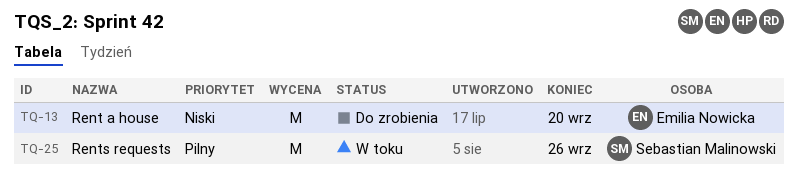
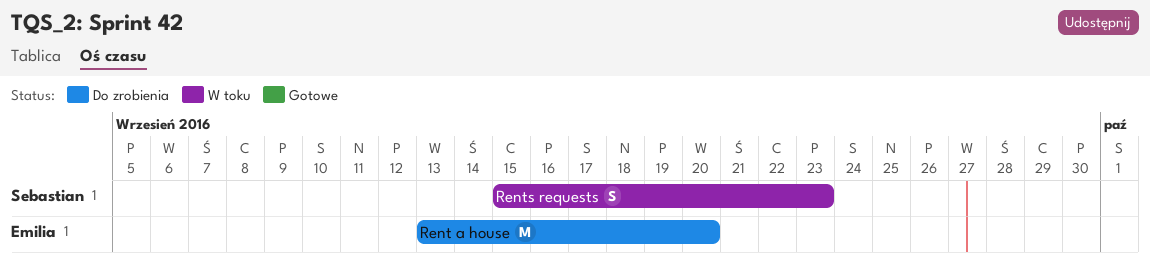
Rents requests, estimate: M -> S
Rents requests, due: Sep 26 -> Sep 23

